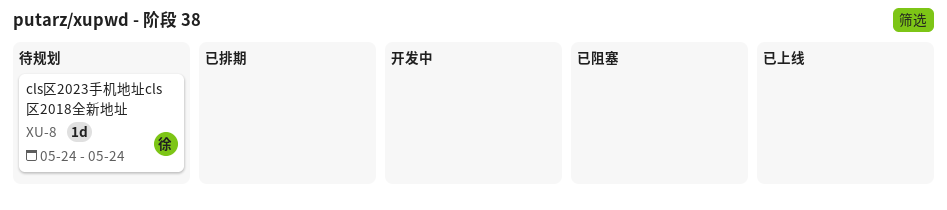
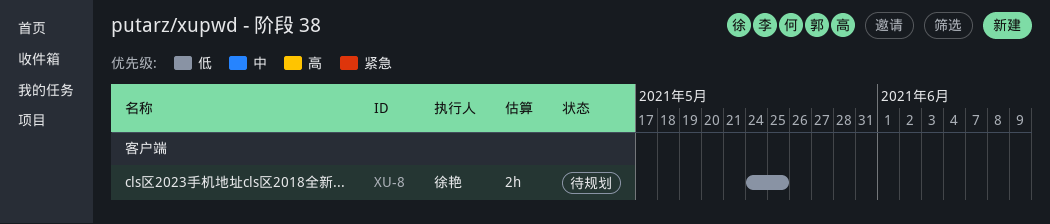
XU-8, estimate: 1d -> 2h
XU-8, due: May 24 -> May 25

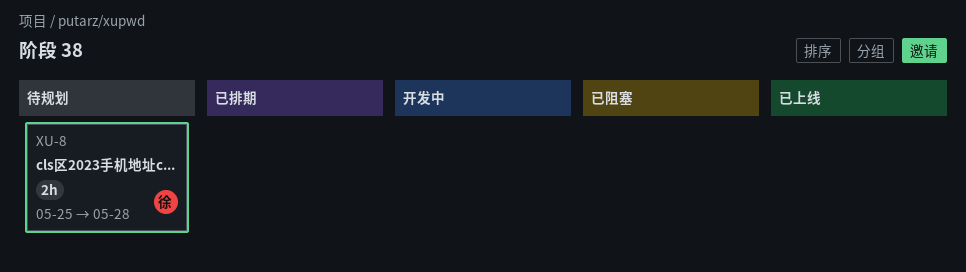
XU-8, start: May 24 -> May 25
XU-8, due: May 25 -> May 28

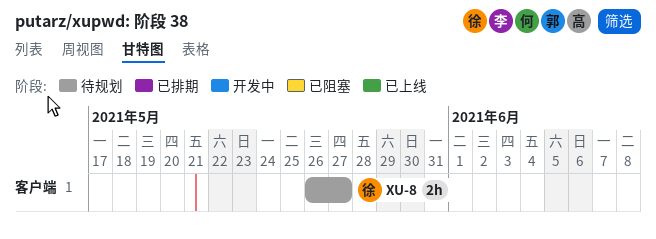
XU-8, start: May 25 -> May 26
XU-8, due: May 28 -> May 27

